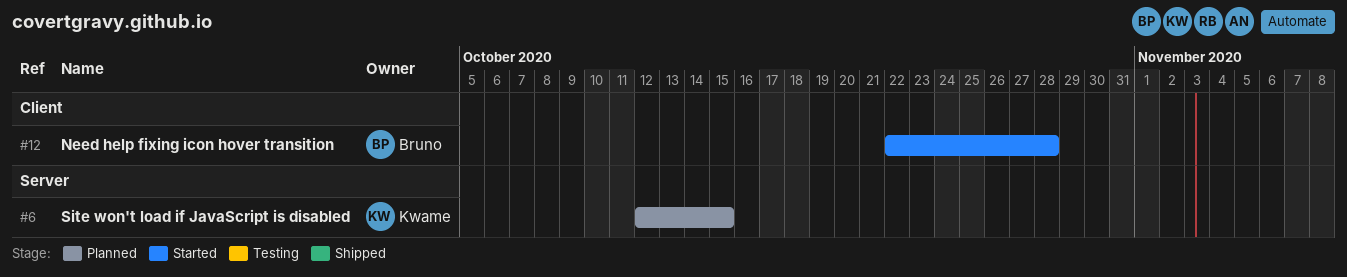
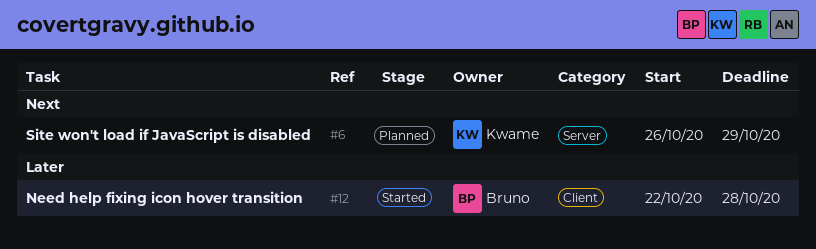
#6, start: Oct 12 -> Oct 26
#6, due: Oct 15 -> Oct 29

